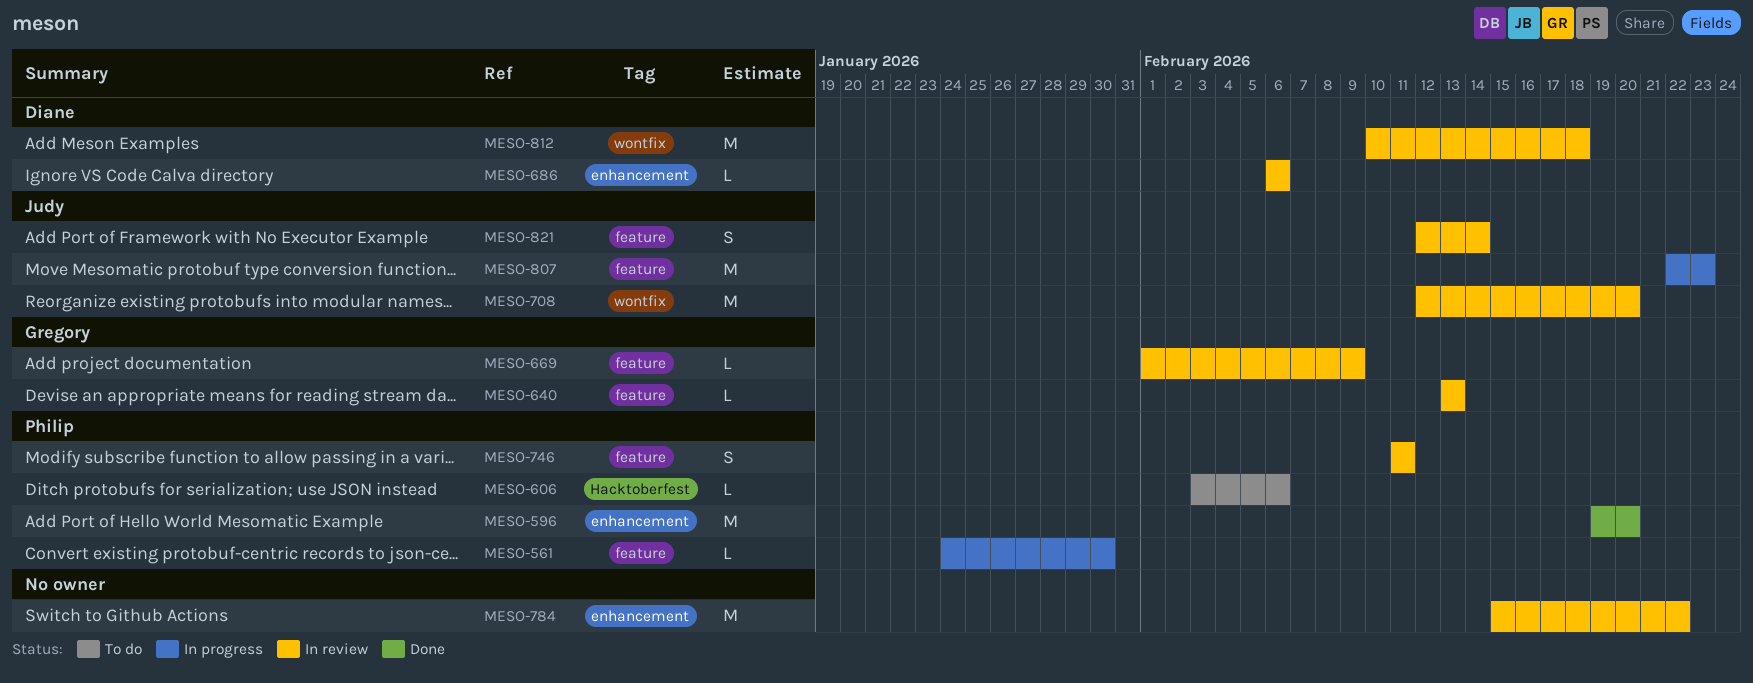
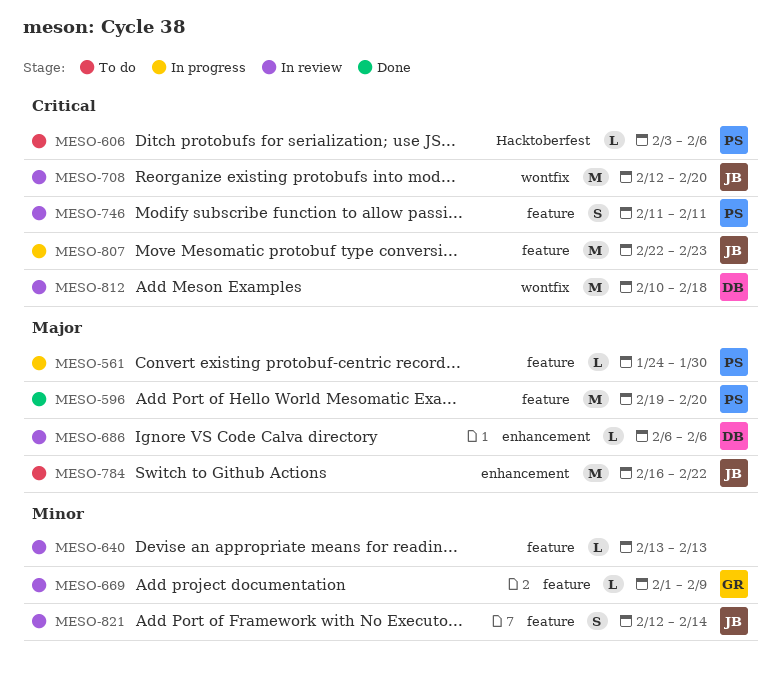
MESO-596, label: enhancement -> feature
MESO-640, owner: Gregory -> none
MESO-784, status: In review -> To do
MESO-784, owner: none -> Judy
MESO-784, start: Feb 15 -> Feb 16

